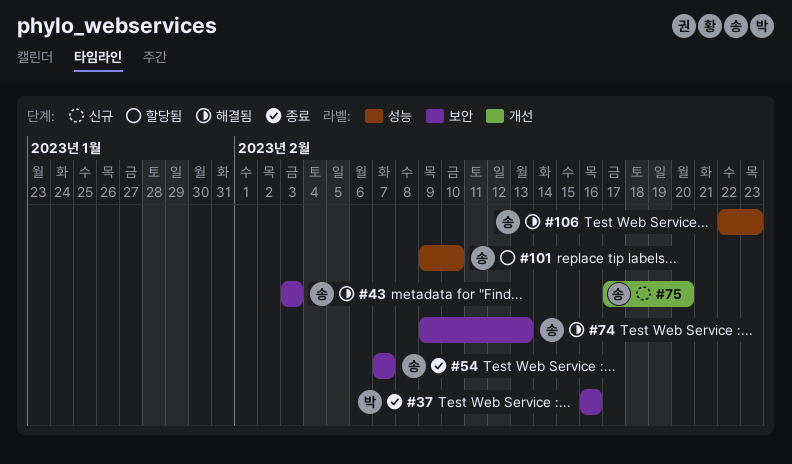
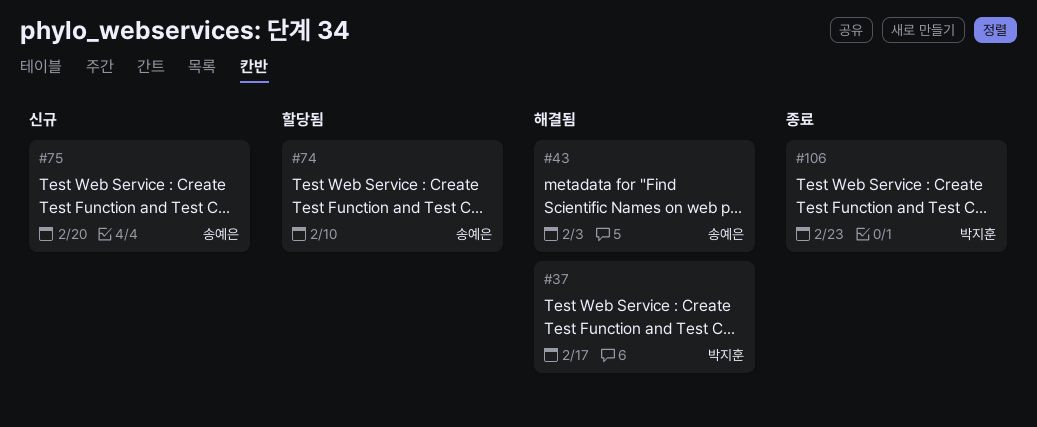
#37, status: 종료 -> 해결됨
#37, due: Feb 16 -> Feb 17
#54: present -> none
#74, status: 해결됨 -> 할당됨
#74, due: Feb 13 -> Feb 10
#101: present -> none
#106, status: 해결됨 -> 종료
#106, owner: 송예은 -> 박지훈

